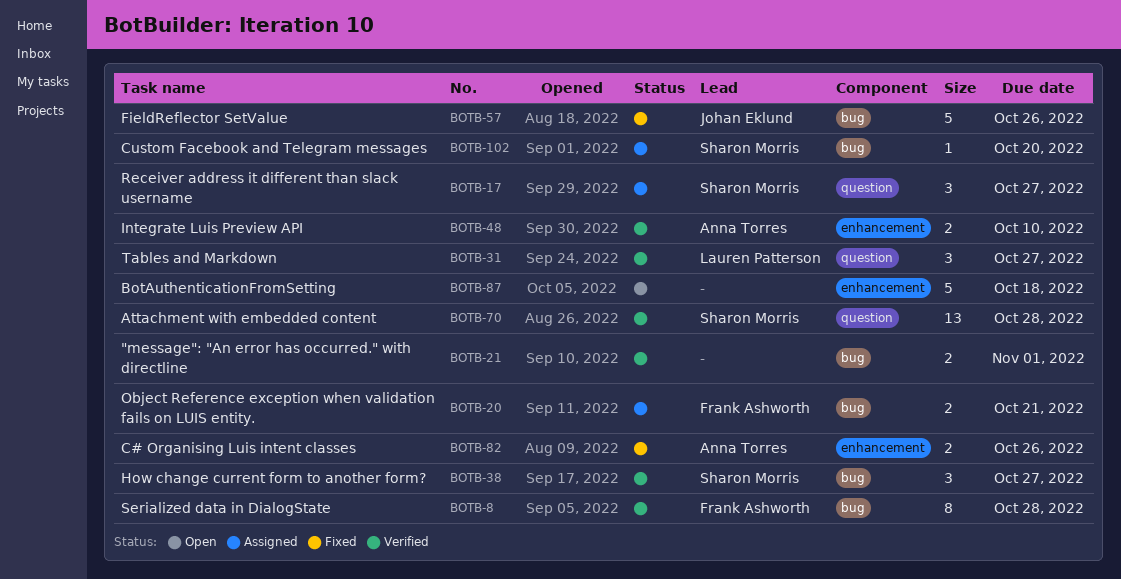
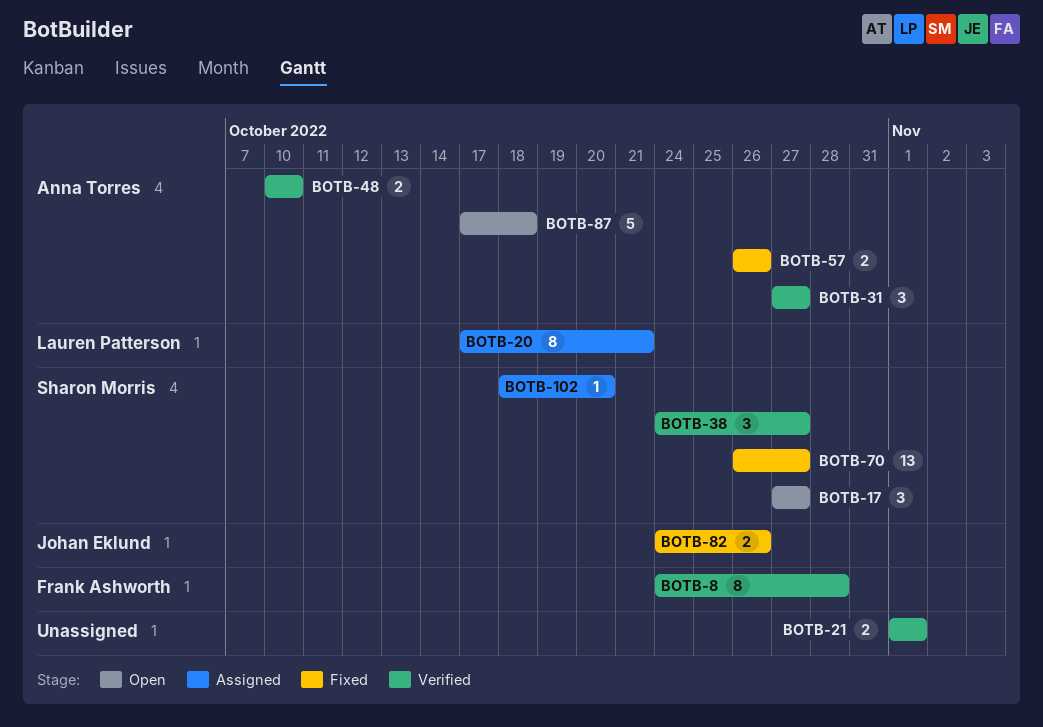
BOTB-17, status: Assigned -> Open
BOTB-20, owner: Frank Ashworth -> Lauren Patterson
BOTB-20, estimate: 2 -> 8
BOTB-31, owner: Lauren Patterson -> Anna Torres
BOTB-57, owner: Johan Eklund -> Anna Torres
BOTB-57, estimate: 5 -> 2
BOTB-70, status: Verified -> Fixed
BOTB-70, due: Oct 28 -> Oct 27
BOTB-82, owner: Anna Torres -> Johan Eklund
BOTB-87, owner: none -> Anna Torres

